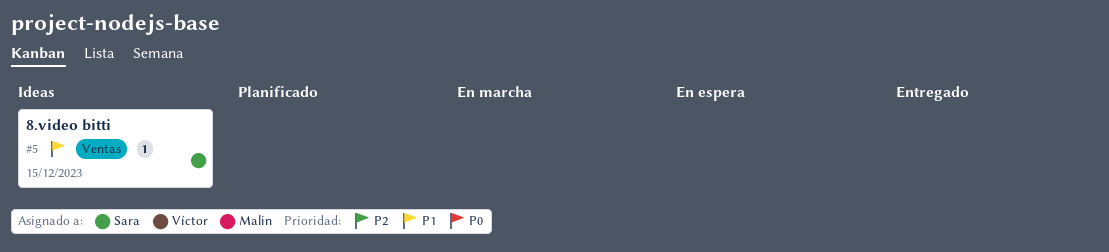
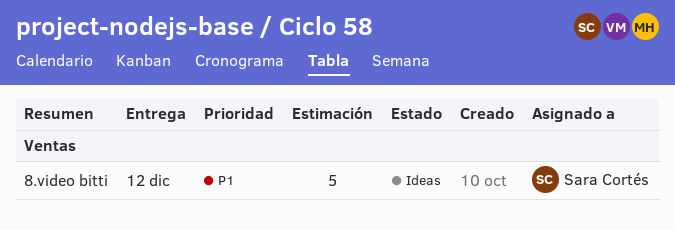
8.video bitti, estimate: 1 -> 5
8.video bitti, due: Dec 15 -> Dec 12

